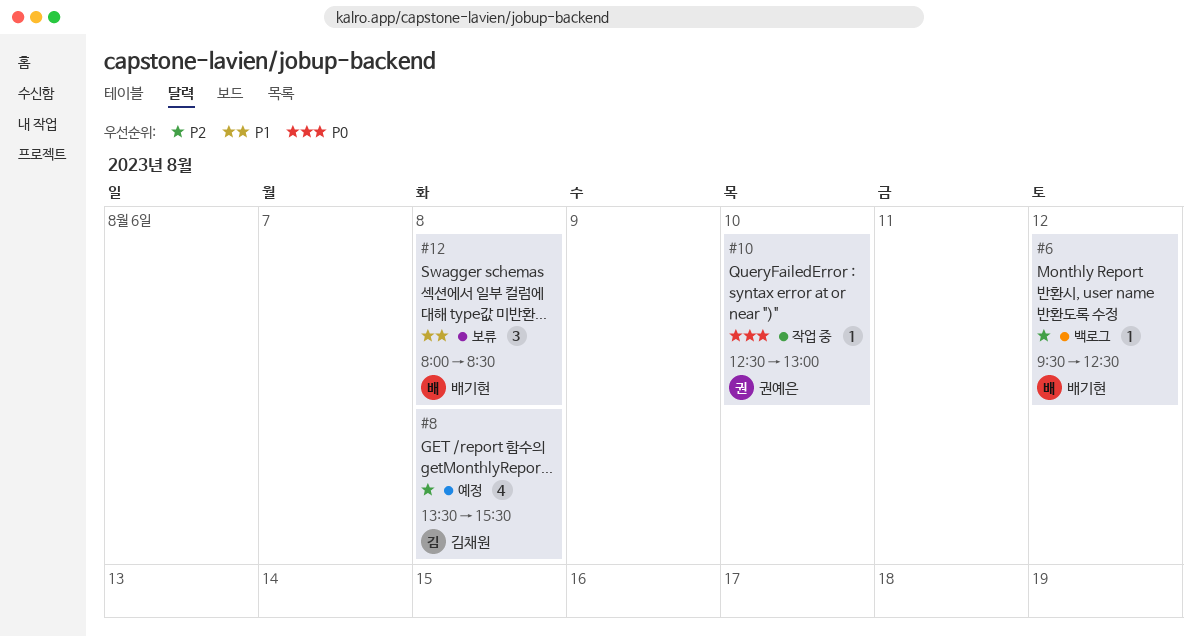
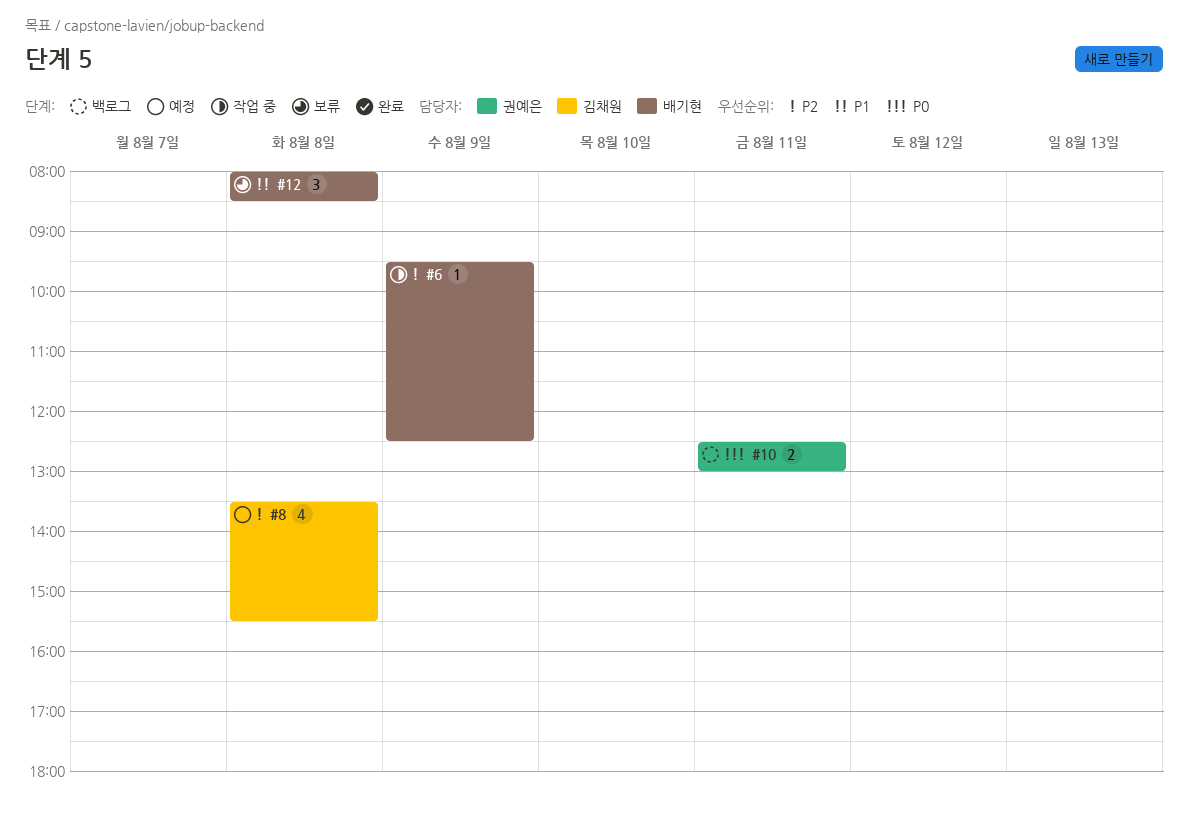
#6, status: 백로그 -> 작업 중
#6, day: Aug 12 -> Aug 9
#10, status: 작업 중 -> 백로그
#10, estimate: 1 -> 2
#10, day: Aug 10 -> Aug 11

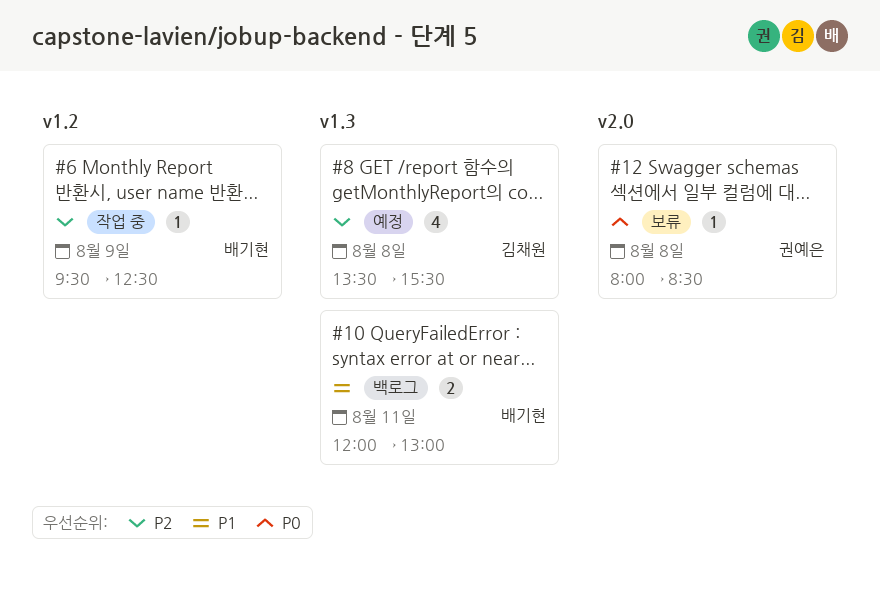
#10, owner: 권예은 -> 배기현
#10, priority: P0 -> P1
#10, begins: 12:30 -> 12:00
#12, owner: 배기현 -> 권예은
#12, priority: P1 -> P0
#12, estimate: 3 -> 1

